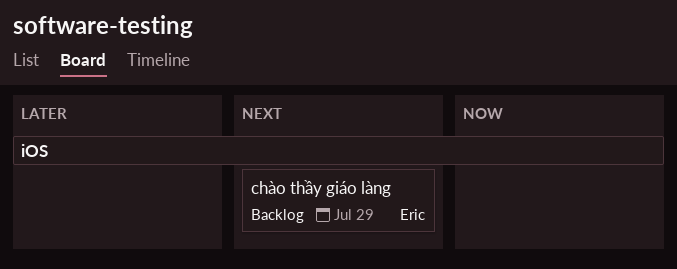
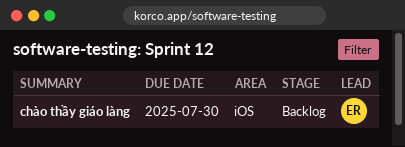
chào thầy giáo làng, due: Jul 29 -> Jul 30

